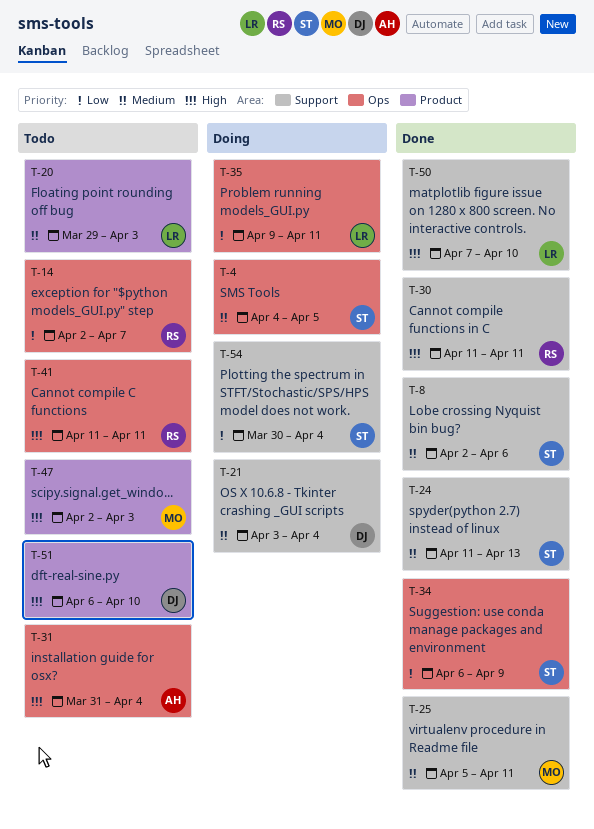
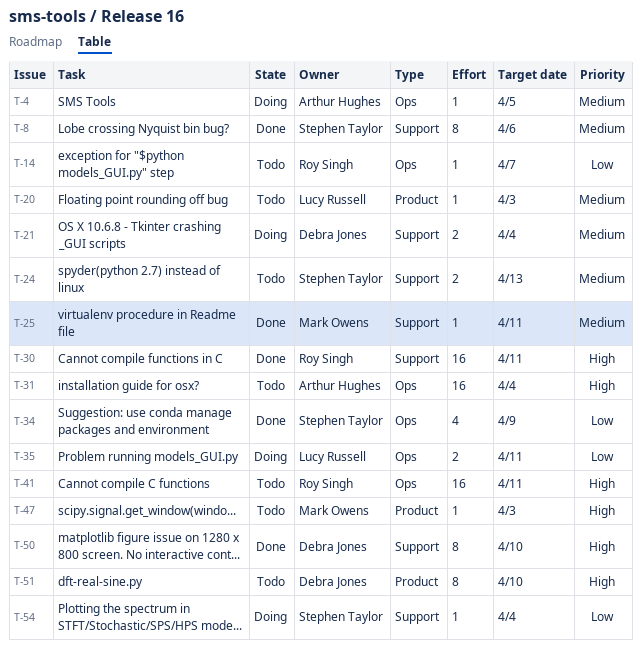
T-4, owner: Stephen Taylor -> Arthur Hughes
T-24, status: Done -> Todo
T-50, owner: Lucy Russell -> Debra Jones

